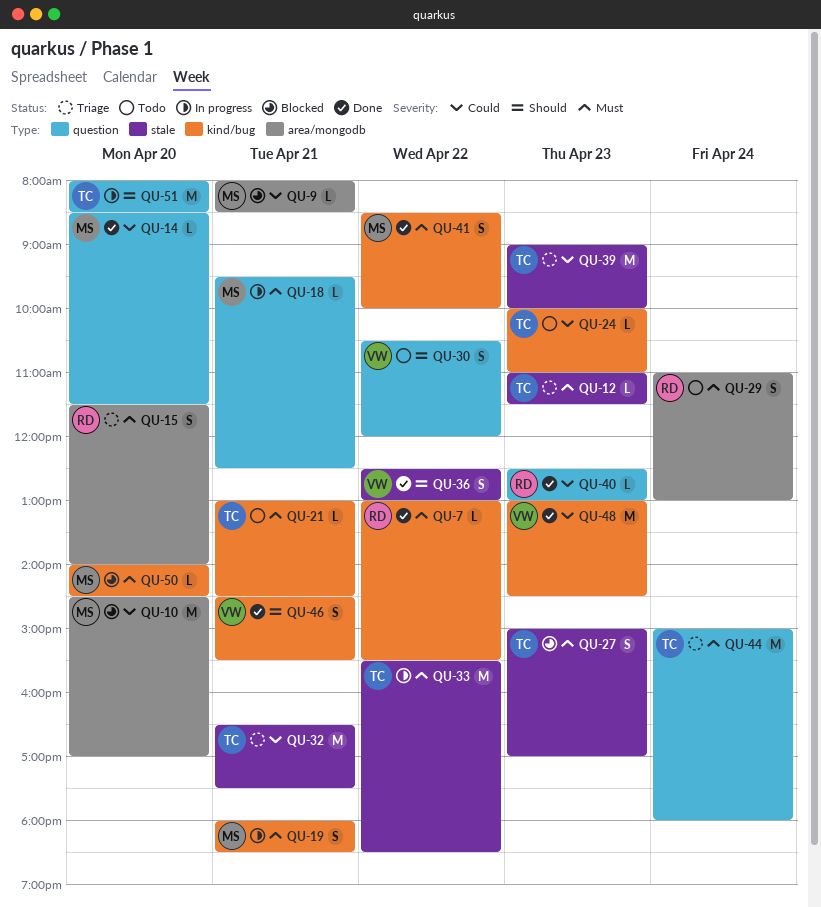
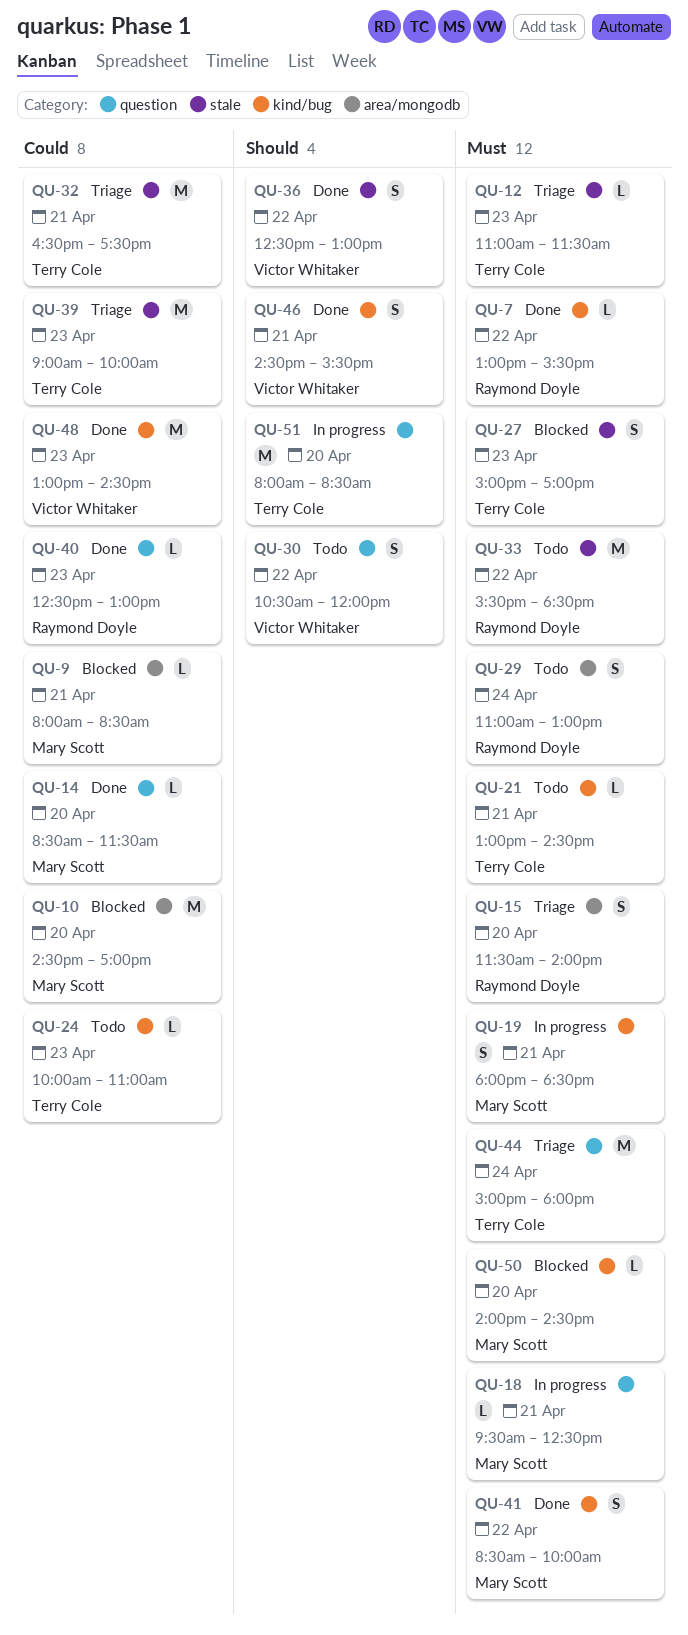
QU-33, status: In progress -> Todo
QU-33, owner: Terry Cole -> Raymond Doyle

